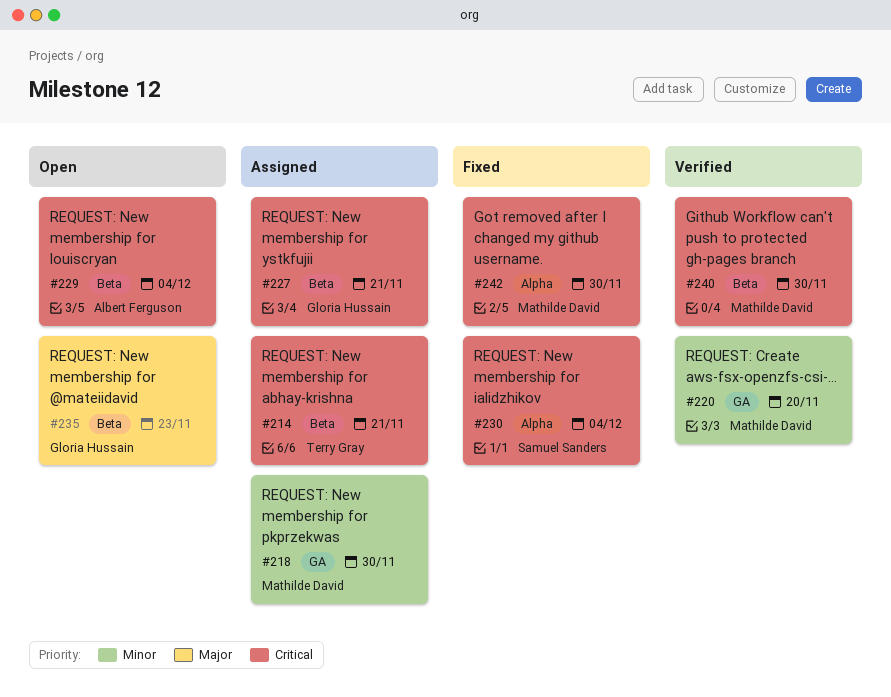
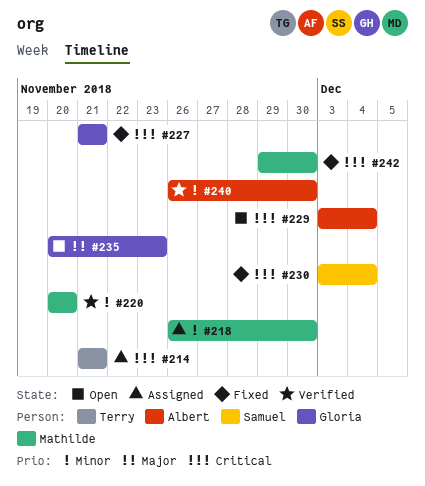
#227, status: Assigned -> Fixed
#240, owner: Mathilde David -> Albert Ferguson
#240, priority: Critical -> Minor

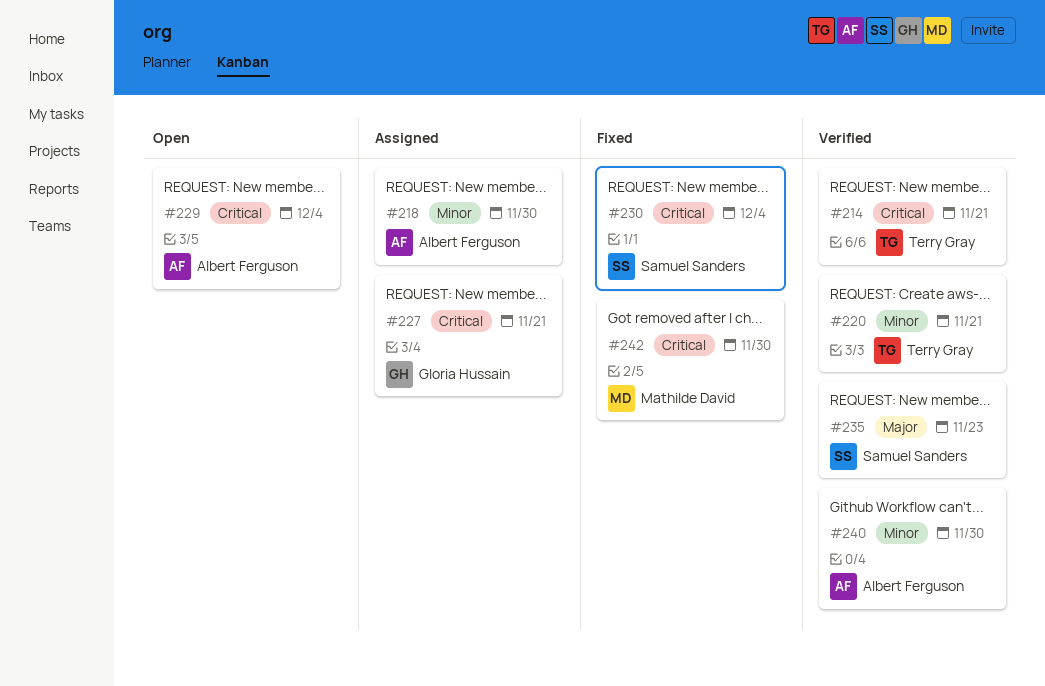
#214, status: Assigned -> Verified
#218, owner: Mathilde David -> Albert Ferguson
#220, owner: Mathilde David -> Terry Gray
#220, due: Nov 20 -> Nov 21
#227, status: Fixed -> Assigned
#235, status: Open -> Verified
#235, owner: Gloria Hussain -> Samuel Sanders

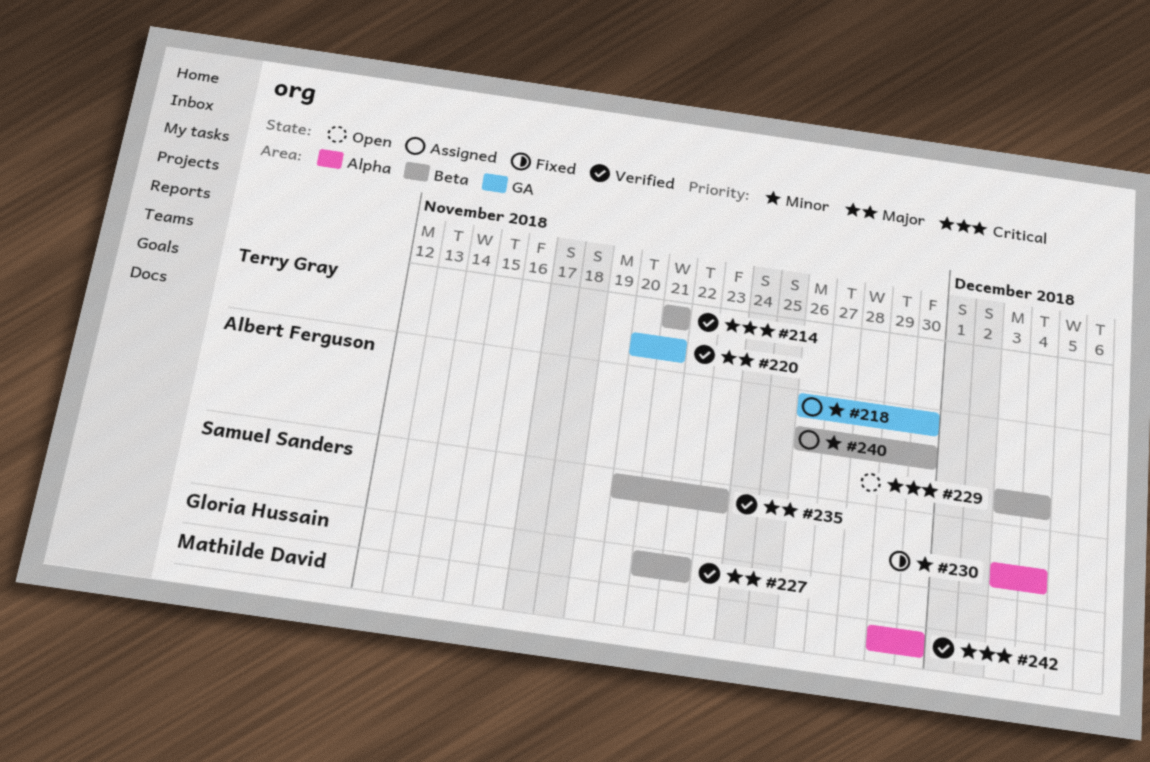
#220, priority: Minor -> Major
#227, status: Assigned -> Verified
#227, priority: Critical -> Major
#227, due: Nov 21 -> Nov 22
#230, priority: Critical -> Minor
#240, status: Verified -> Assigned
#242, status: Fixed -> Verified

